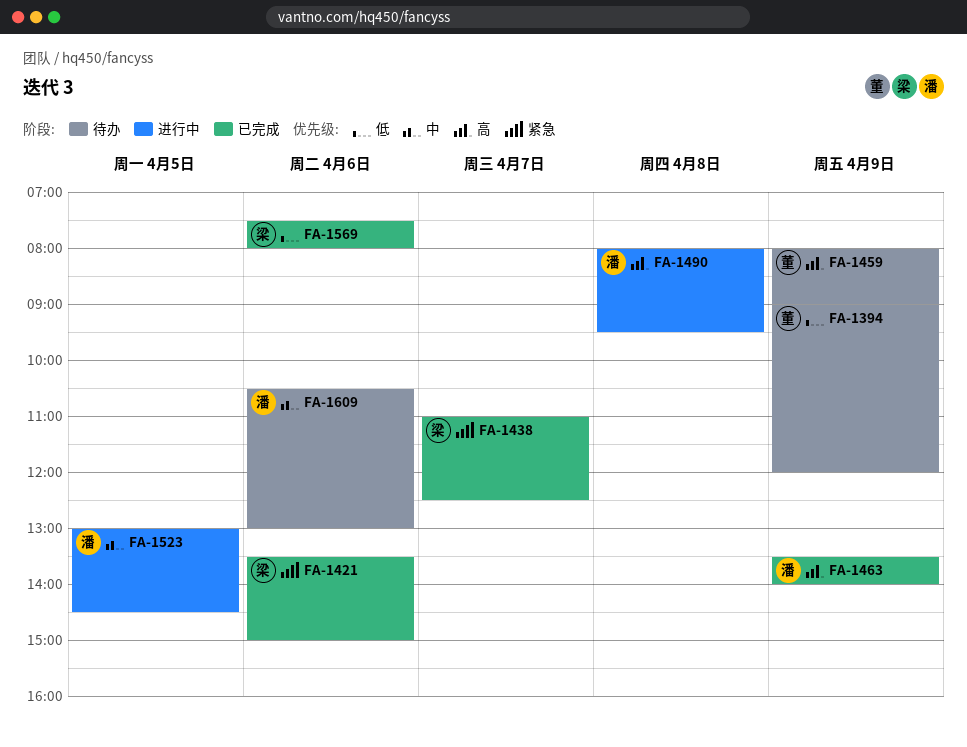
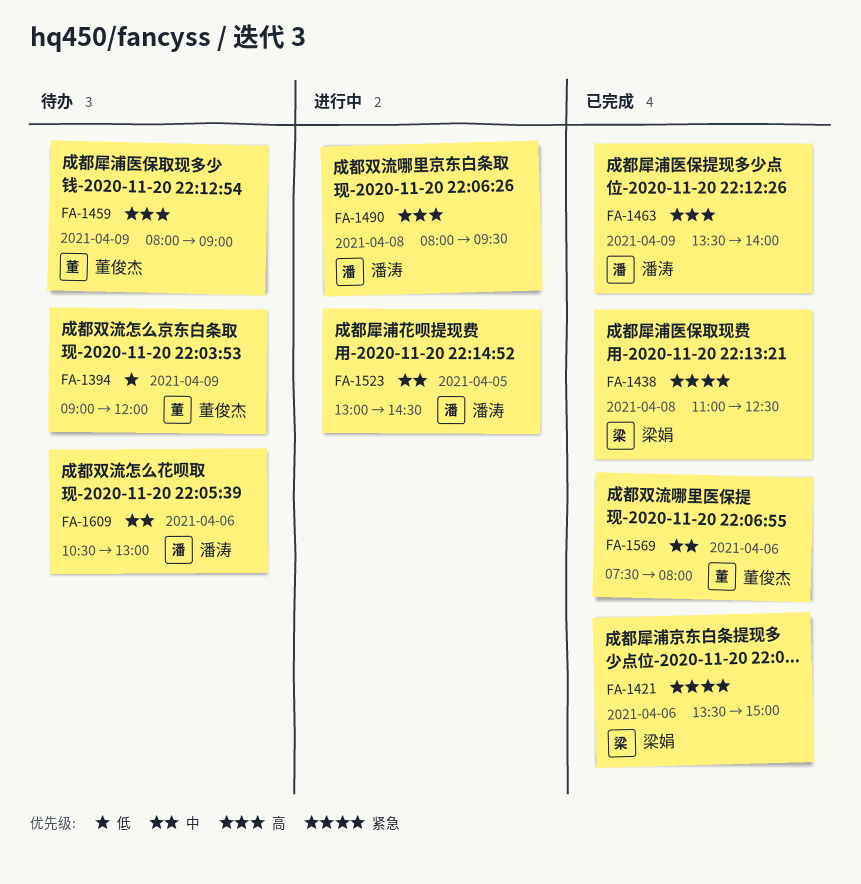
FA-1438, day: Apr 7 -> Apr 8
FA-1569, owner: 梁娟 -> 董俊杰
FA-1569, priority: 低 -> 中

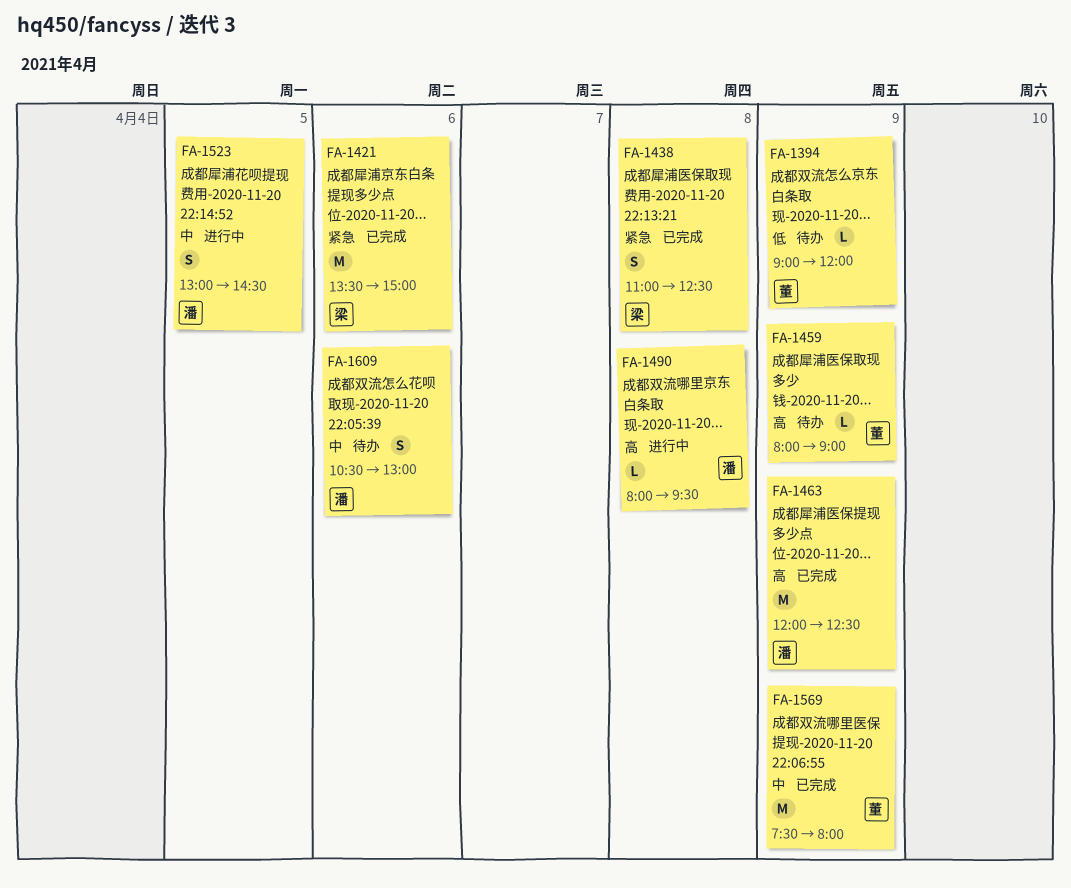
FA-1463, begins: 13:30 -> 12:00
FA-1463, ends: 14:00 -> 12:30
FA-1569, day: Apr 6 -> Apr 9

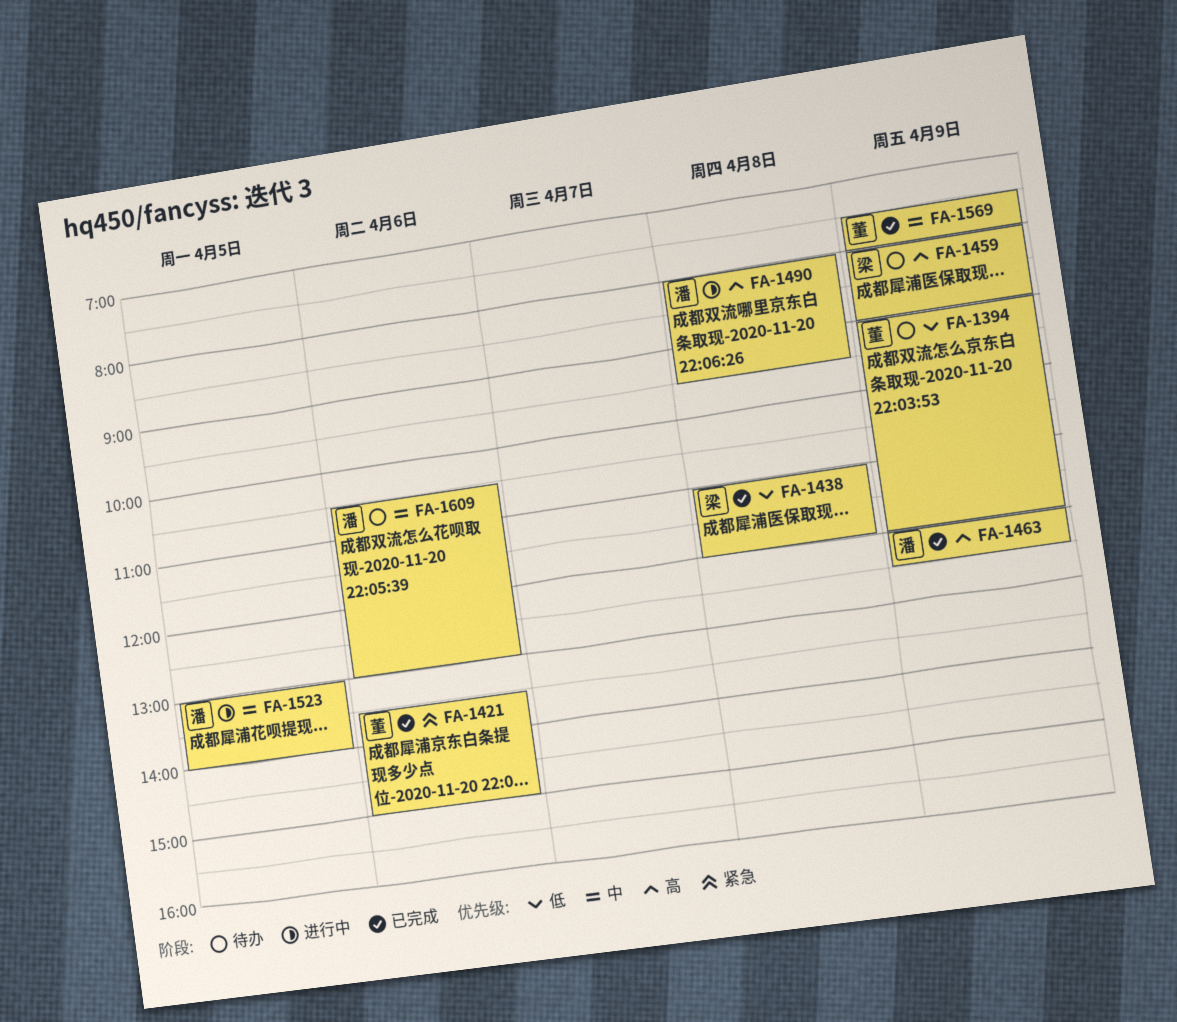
FA-1421, owner: 梁 -> 董
FA-1438, priority: 紧急 -> 低
FA-1438, ends: 12:30 -> 12:00
FA-1459, owner: 董 -> 梁
FA-1523, ends: 14:30 -> 14:00

